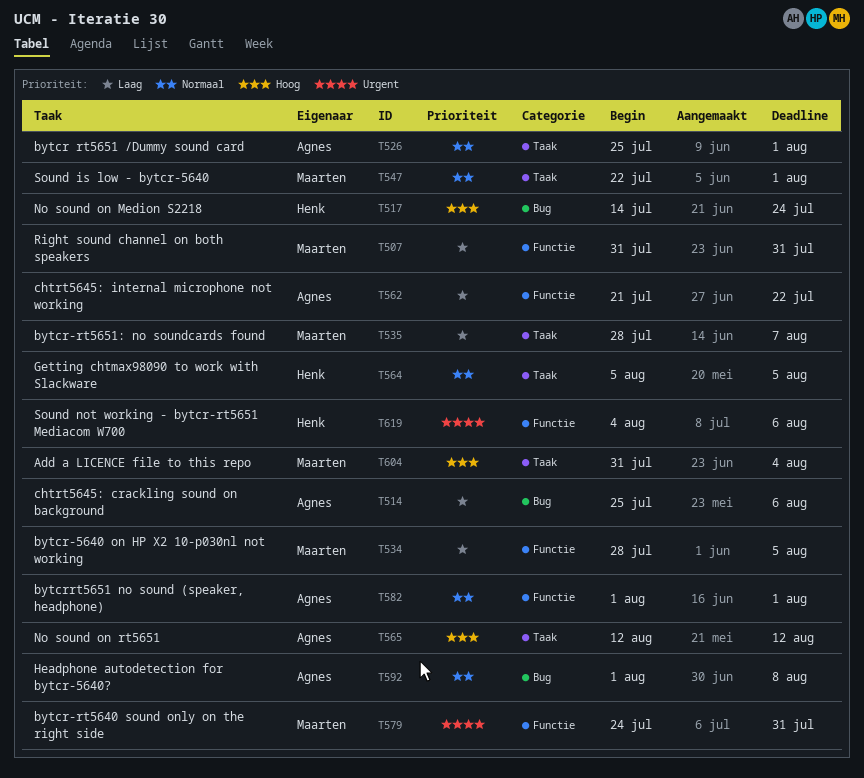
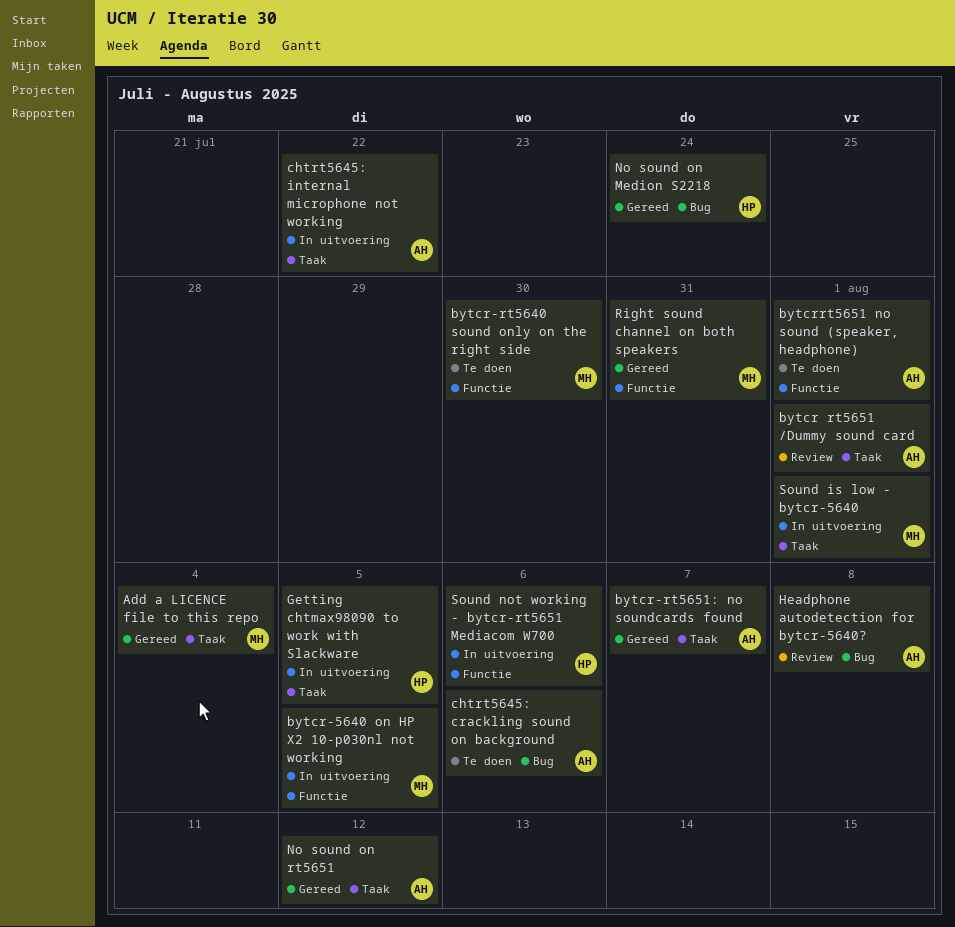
bytcr-rt5640 sound only on the right side, due: Jul 31 -> Jul 30
bytcr-rt5651: no soundcards found, owner: Maarten -> Agnes
chtrt5645: internal microphone not working, label: Functie -> Taak

